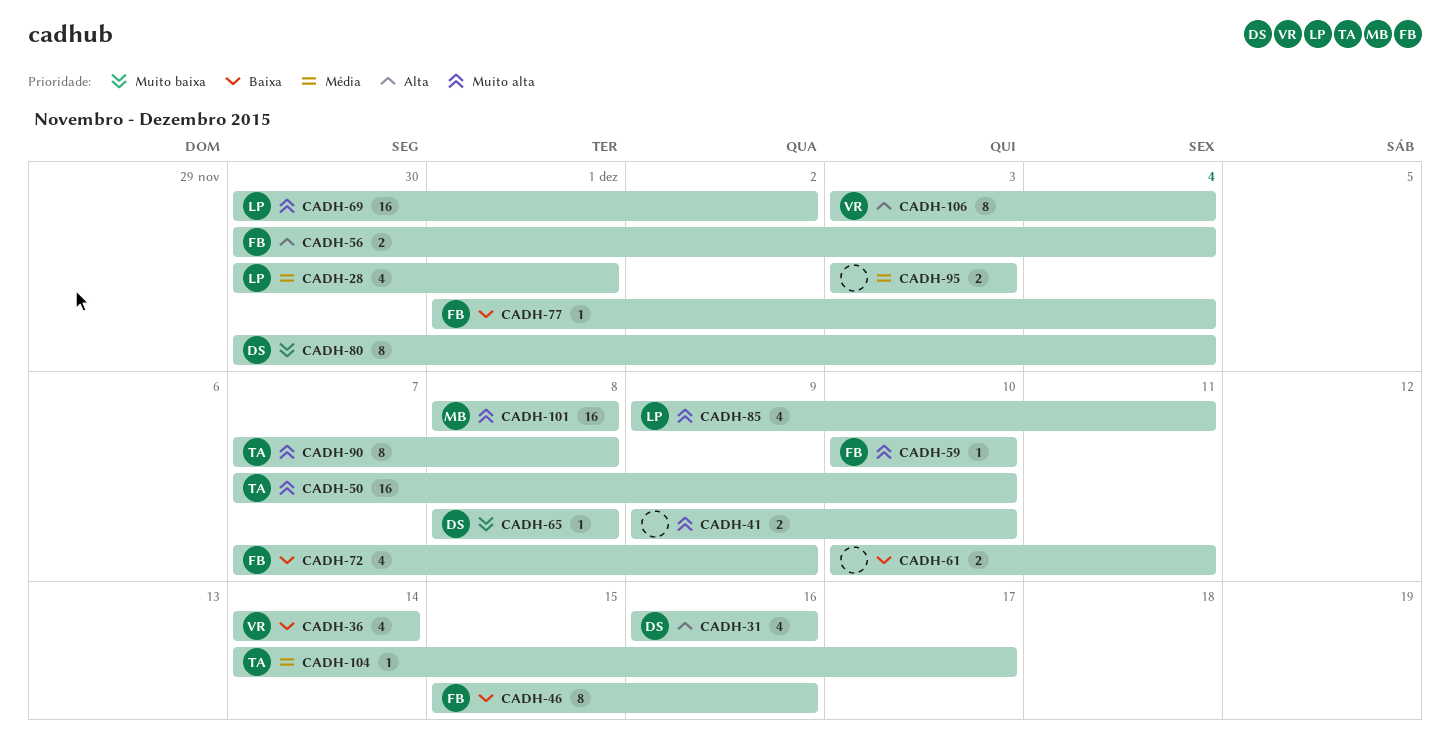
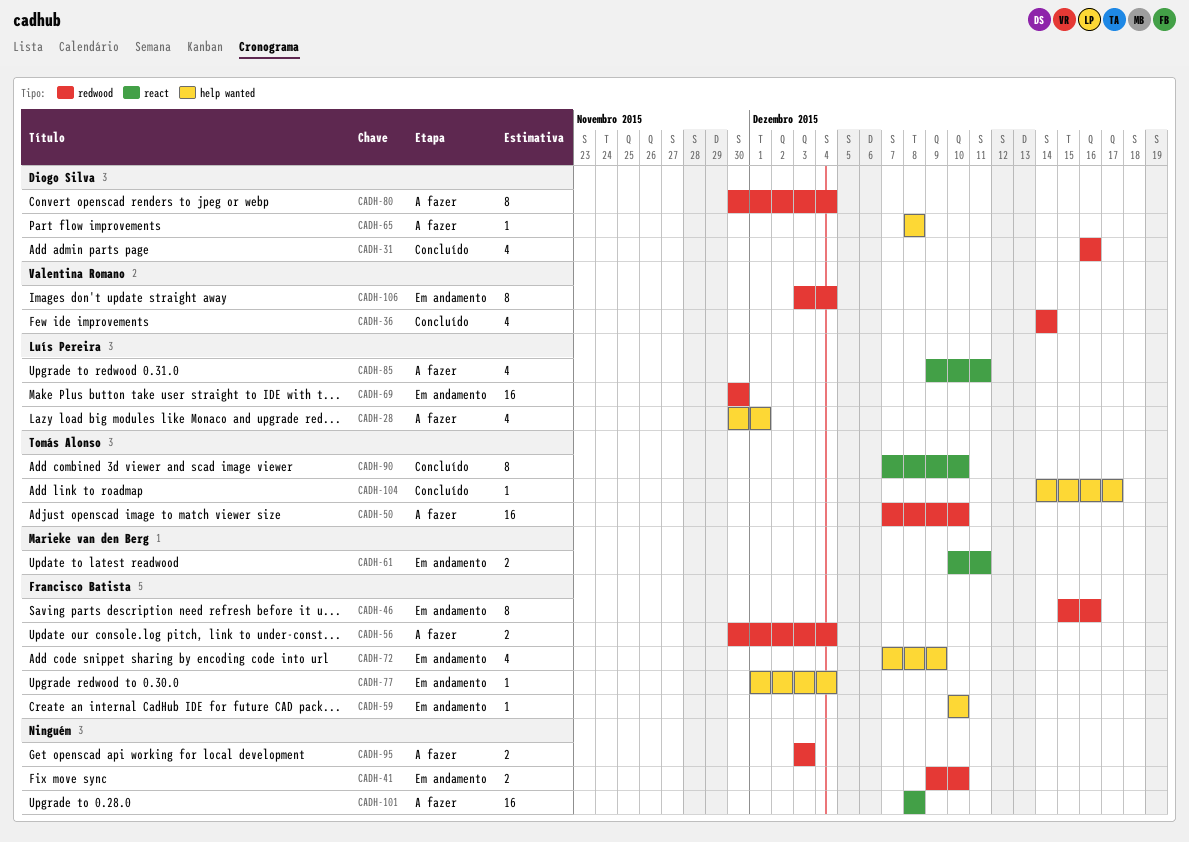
CADH-61, owner: none -> Marieke van den Berg
CADH-69, due: Dec 2 -> Nov 30
CADH-90, due: Dec 8 -> Dec 10
CADH-101, owner: Marieke van den Berg -> none

